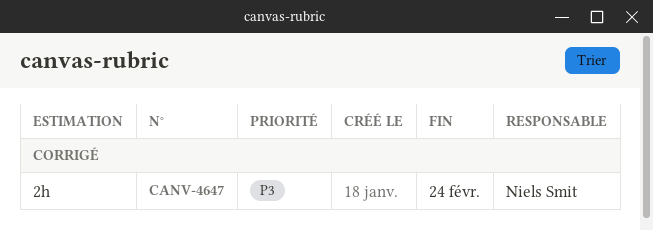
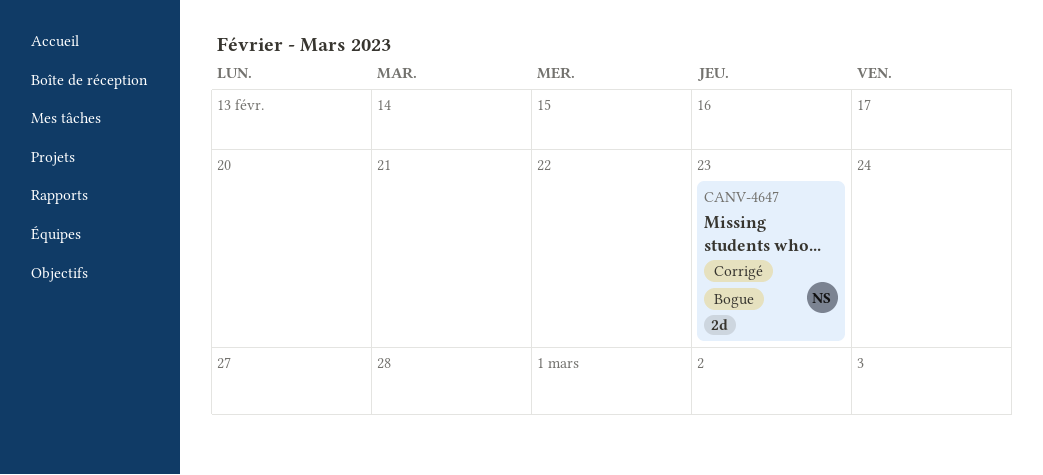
CANV-4647, estimate: 2h -> 2d
CANV-4647, due: Feb 24 -> Feb 23

